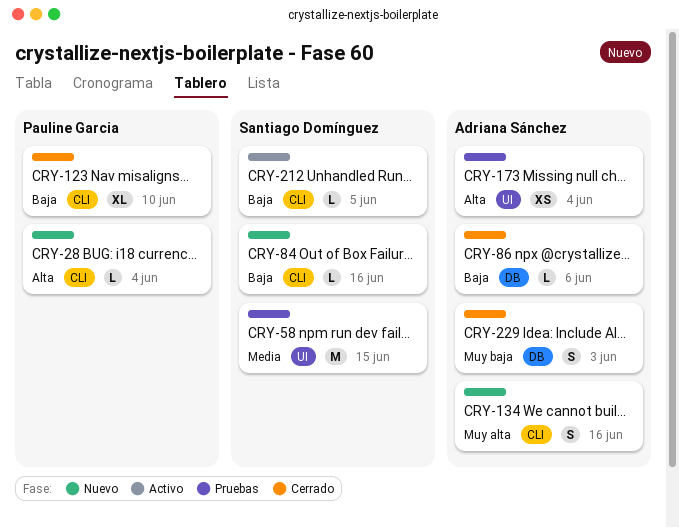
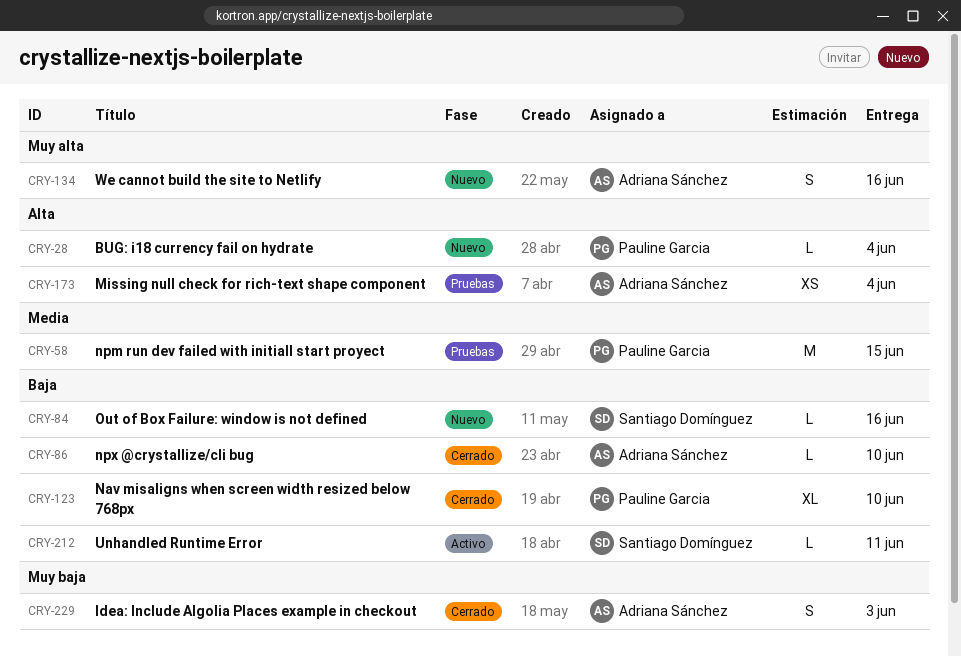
CRY-58, owner: Santiago Domínguez -> Pauline Garcia
CRY-86, due: Jun 6 -> Jun 10
CRY-212, due: Jun 5 -> Jun 11

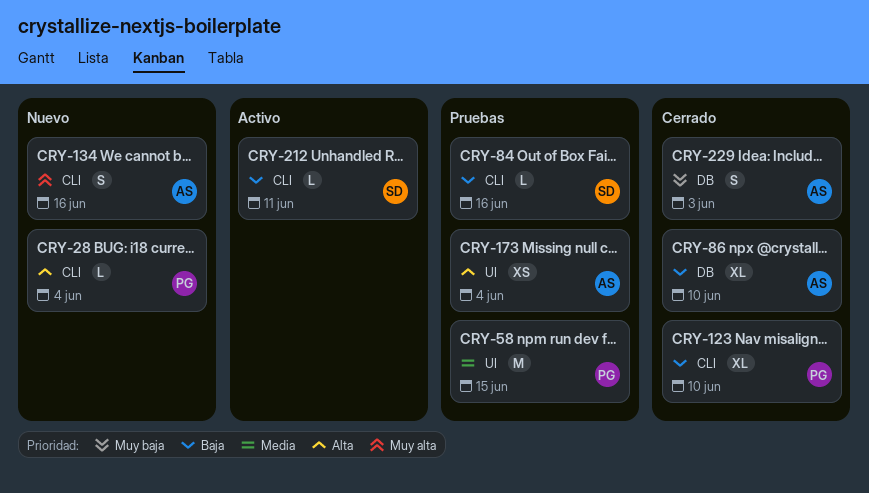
CRY-84, status: Nuevo -> Pruebas
CRY-86, estimate: L -> XL

